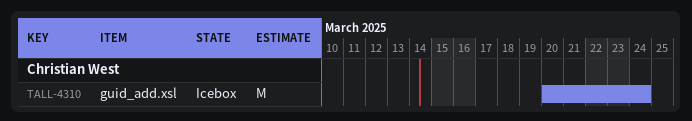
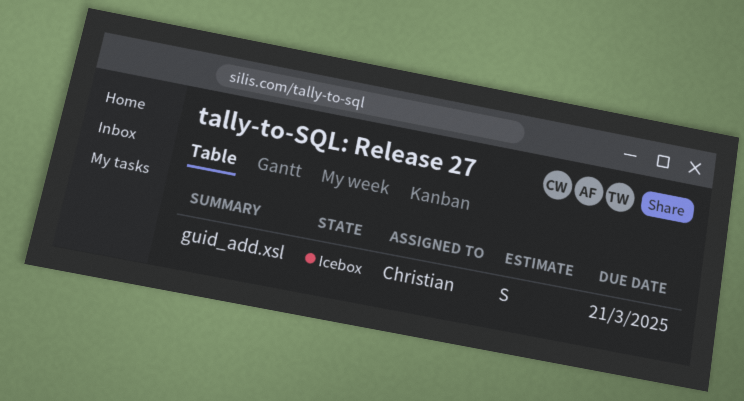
guid_add.xsl, estimate: M -> S
guid_add.xsl, due: Mar 24 -> Mar 21

